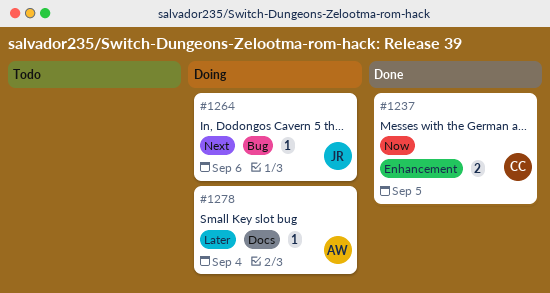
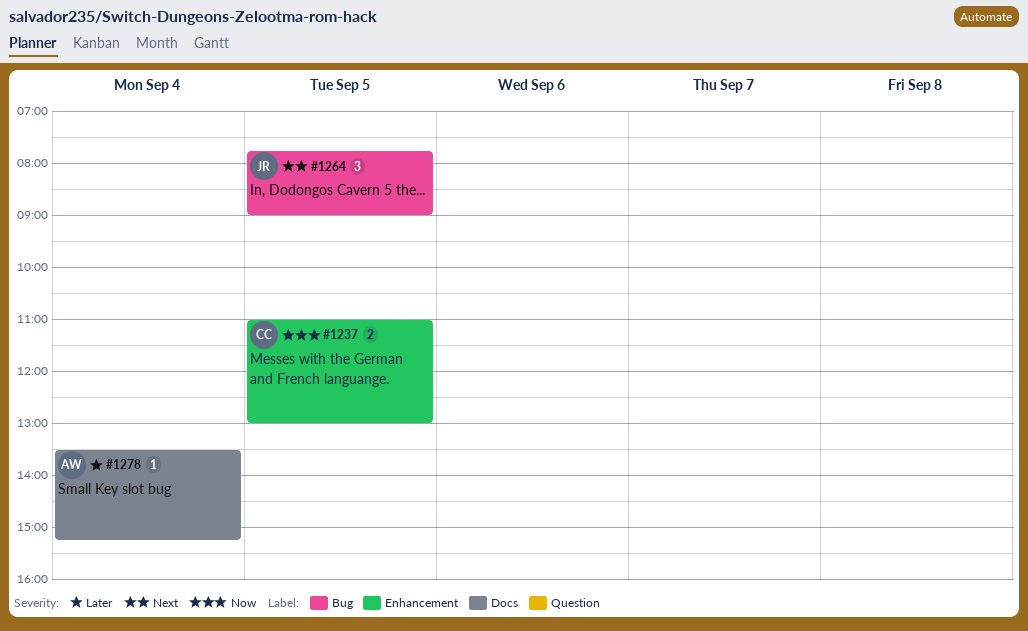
#1264, estimate: 1 -> 3
#1264, day: Sep 6 -> Sep 5

